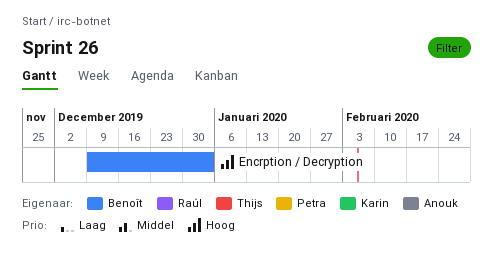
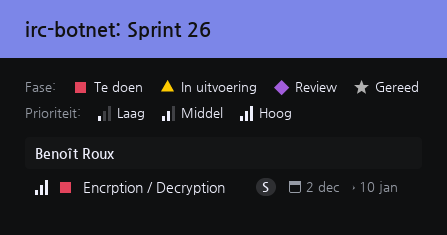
Encrption / Decryption, start: Dec 9 -> Dec 2
Encrption / Decryption, due: Jan 3 -> Jan 10

